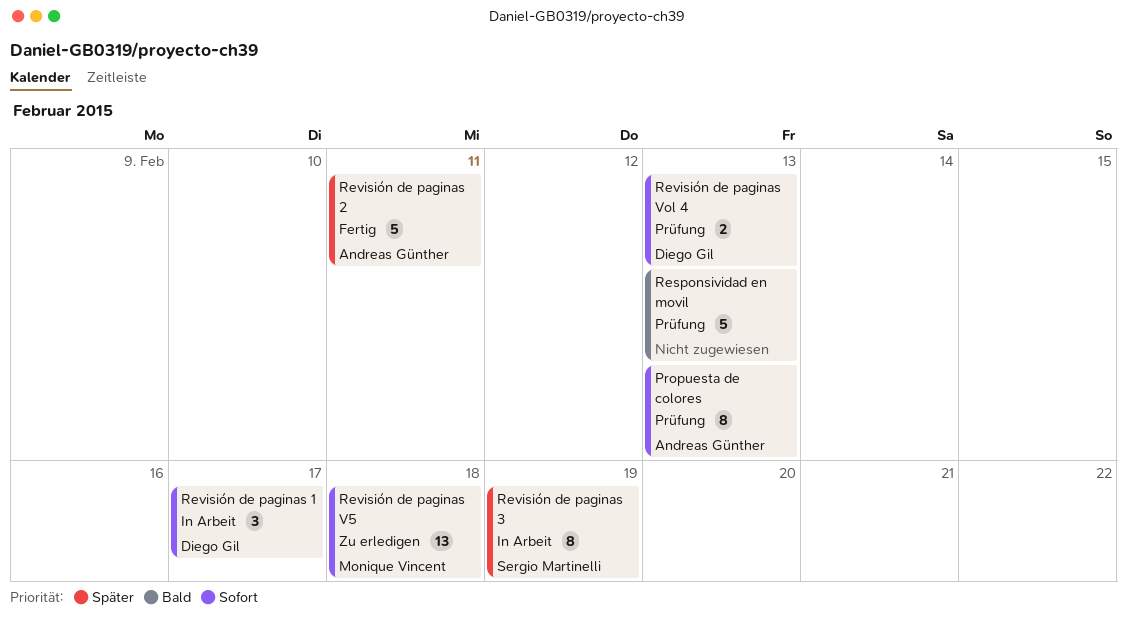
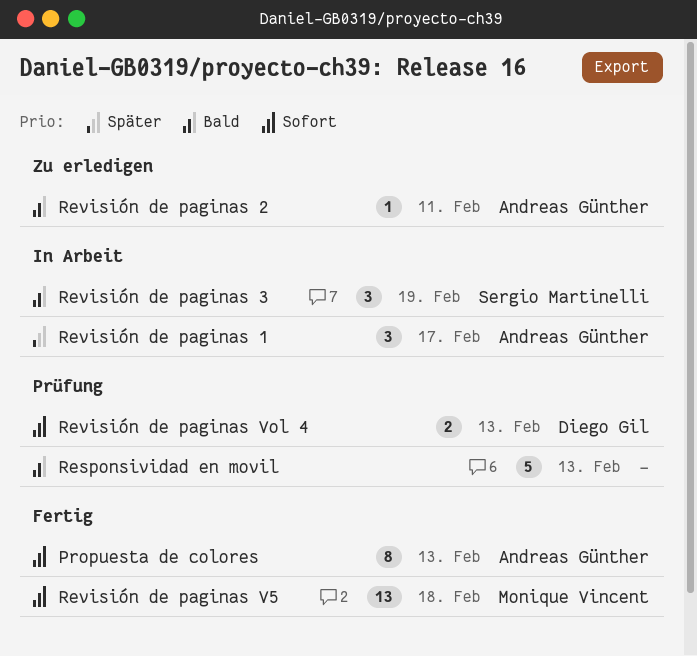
Propuesta de colores, status: Prüfung -> Fertig
Revisión de paginas 1, owner: Diego Gil -> Andreas Günther
Revisión de paginas 1, priority: Sofort -> Später
Revisión de paginas 2, status: Fertig -> Zu erledigen
Revisión de paginas 2, priority: Später -> Bald
Revisión de paginas 2, estimate: 5 -> 1
Revisión de paginas 3, priority: Später -> Bald
Revisión de paginas 3, estimate: 8 -> 3
Revisión de paginas V5, status: Zu erledigen -> Fertig

